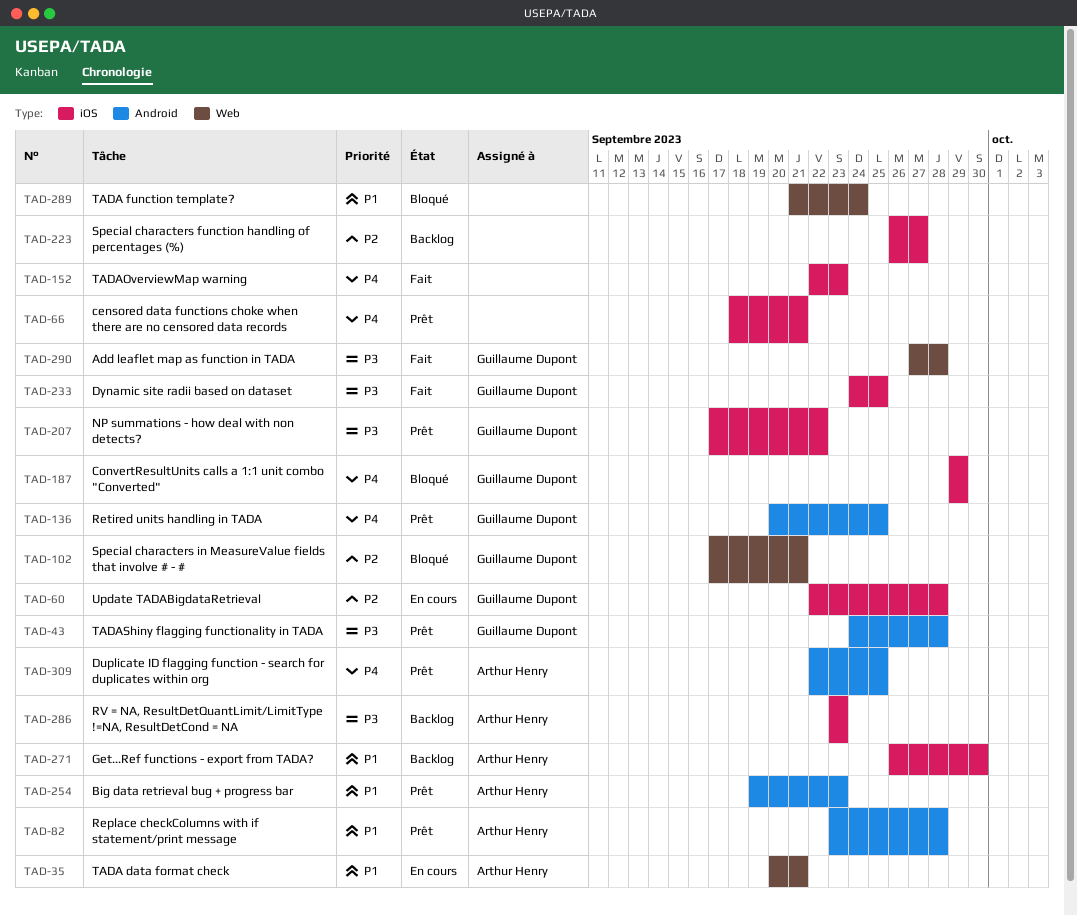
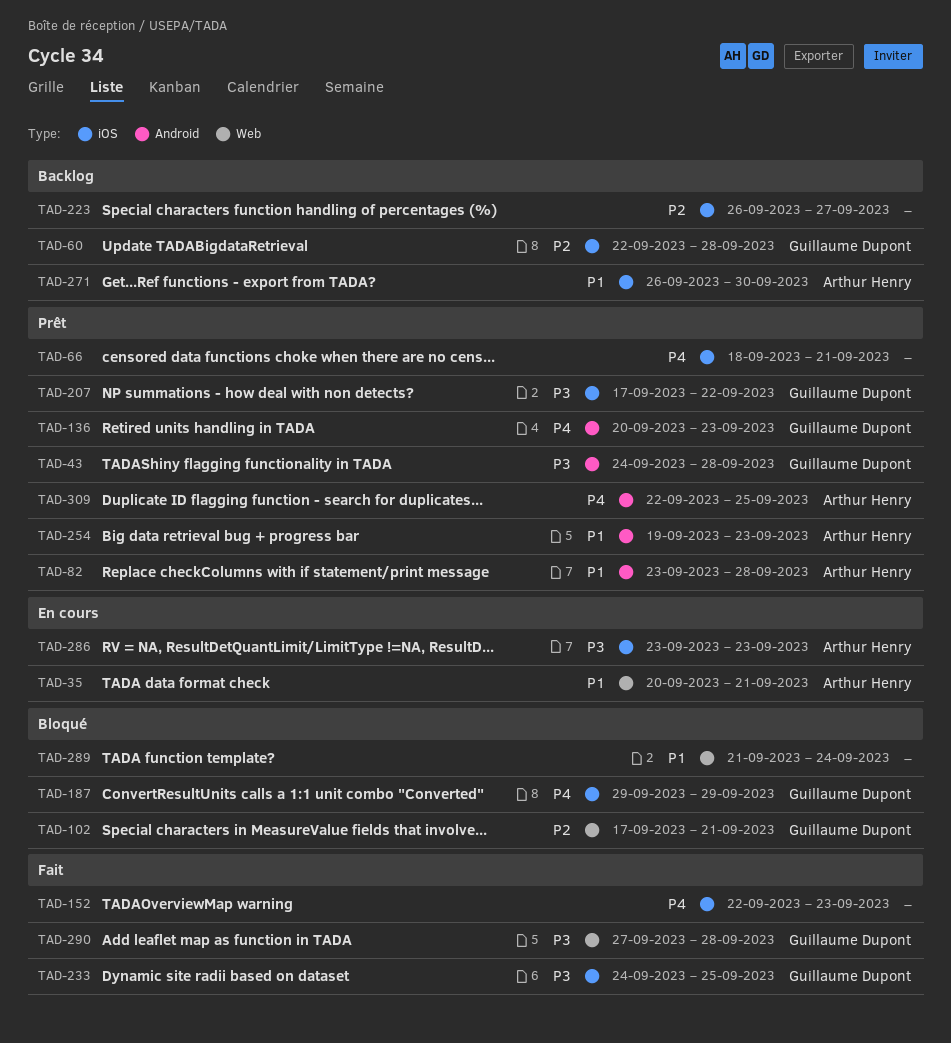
TAD-60, status: En cours -> Backlog
TAD-136, due: Sep 25 -> Sep 23
TAD-286, status: Backlog -> En cours

